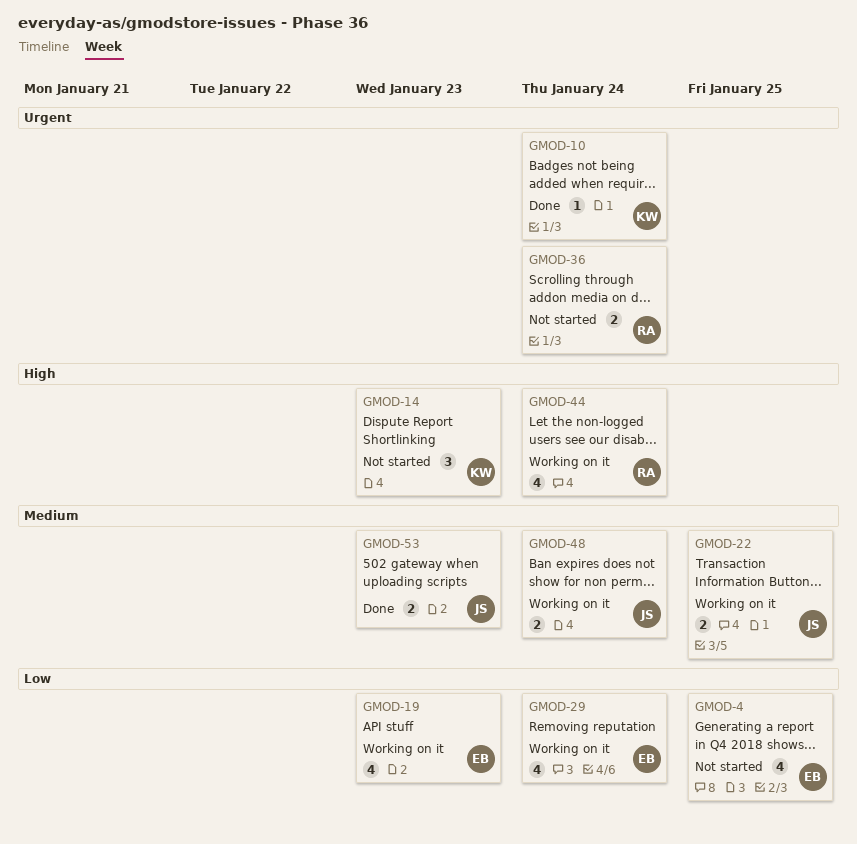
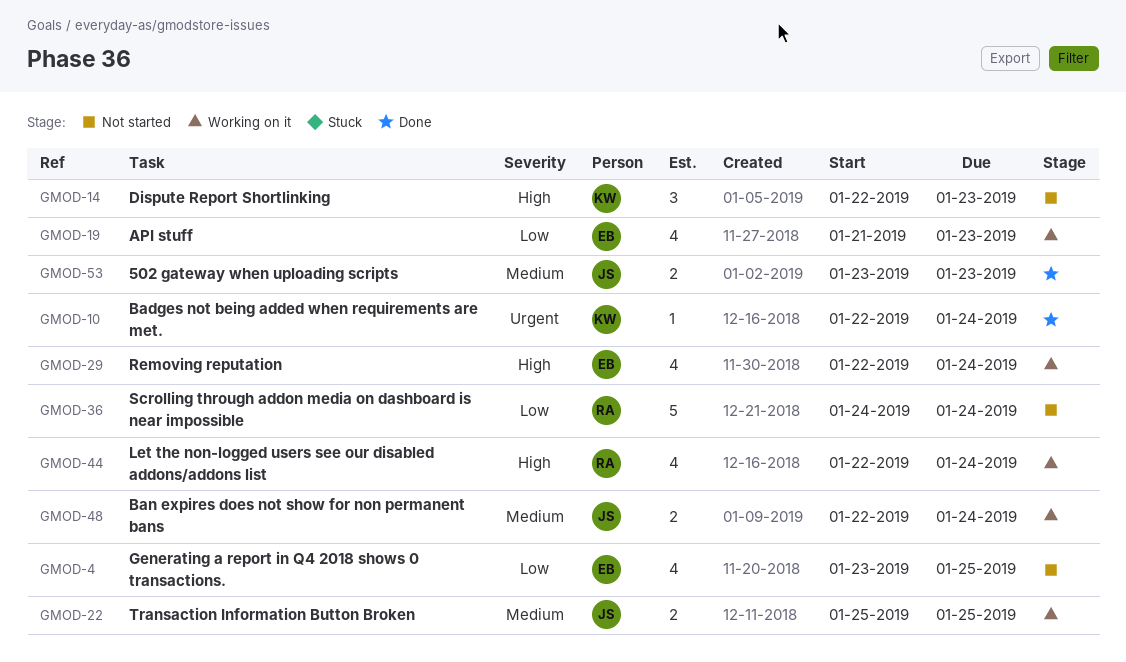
GMOD-29, priority: Low -> High
GMOD-36, priority: Urgent -> Low
GMOD-36, estimate: 2 -> 5

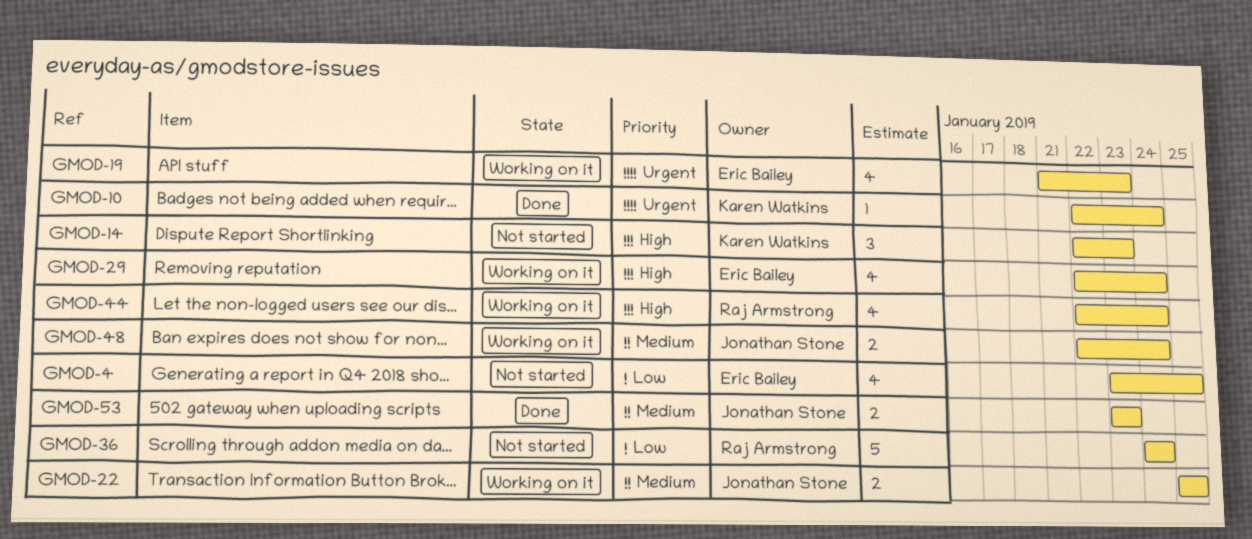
GMOD-19, priority: Low -> Urgent

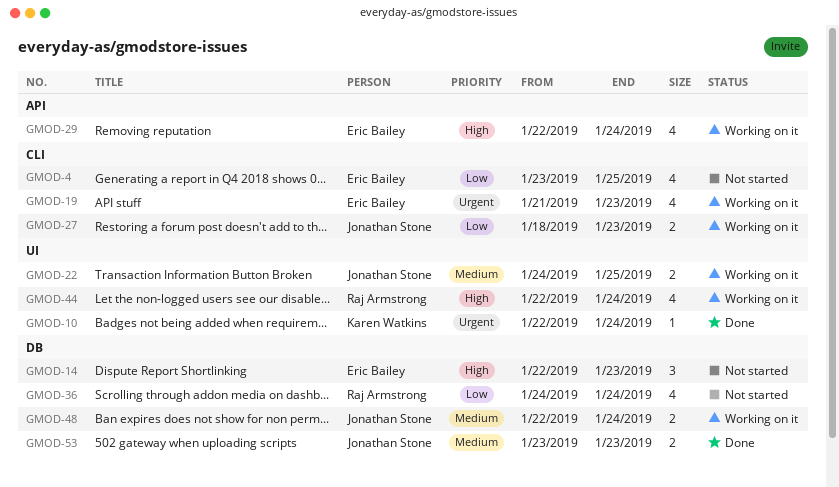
GMOD-14, owner: Karen Watkins -> Eric Bailey
GMOD-22, start: Jan 25 -> Jan 24
GMOD-27: none -> present
GMOD-36, estimate: 5 -> 4

